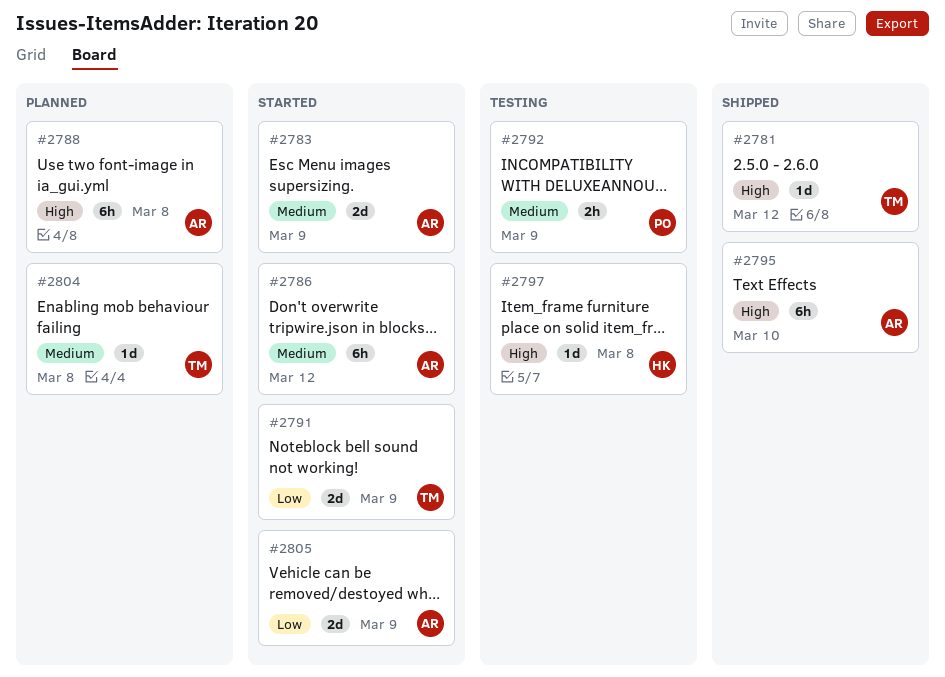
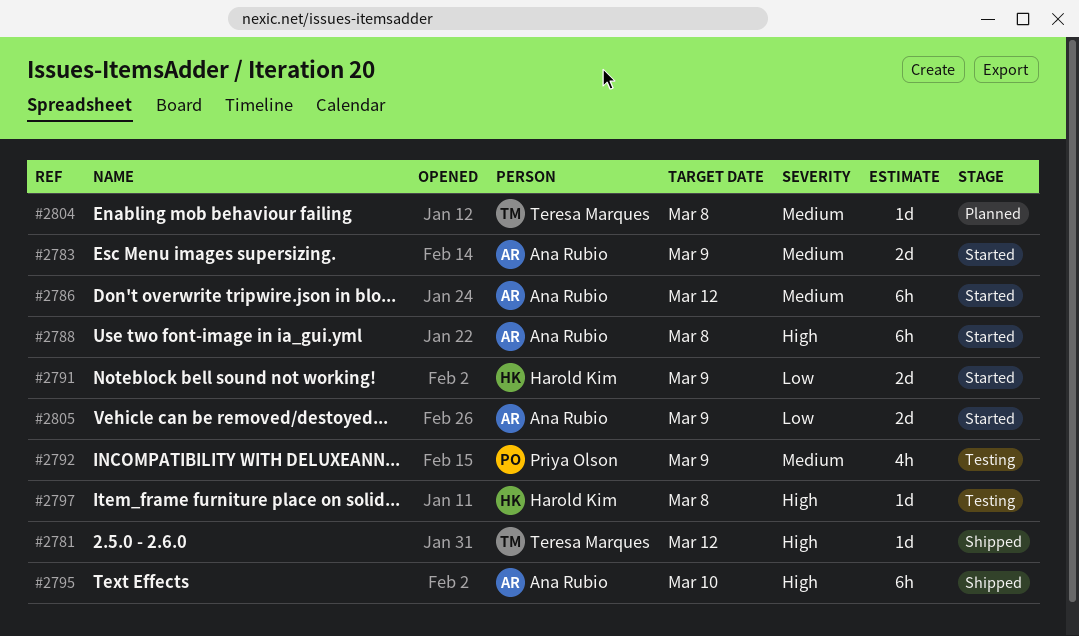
#2788, status: Planned -> Started
#2791, owner: Teresa Marques -> Harold Kim
#2792, estimate: 2h -> 4h

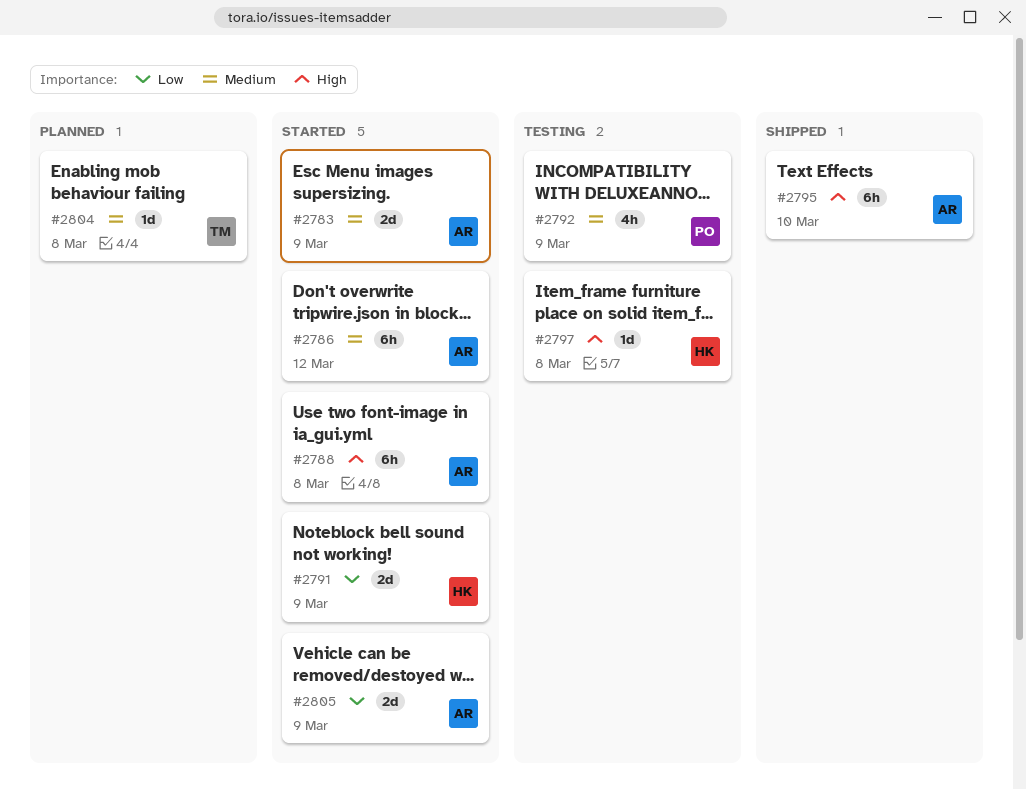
#2781: present -> none

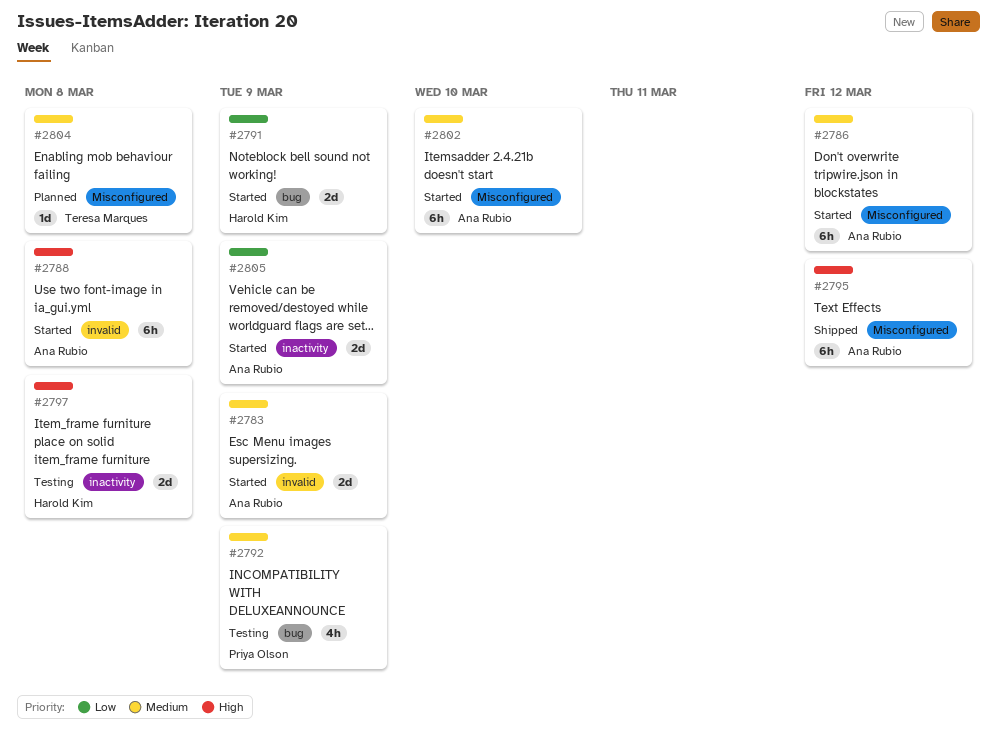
#2795, due: Mar 10 -> Mar 12
#2797, estimate: 1d -> 2d
#2802: none -> present

